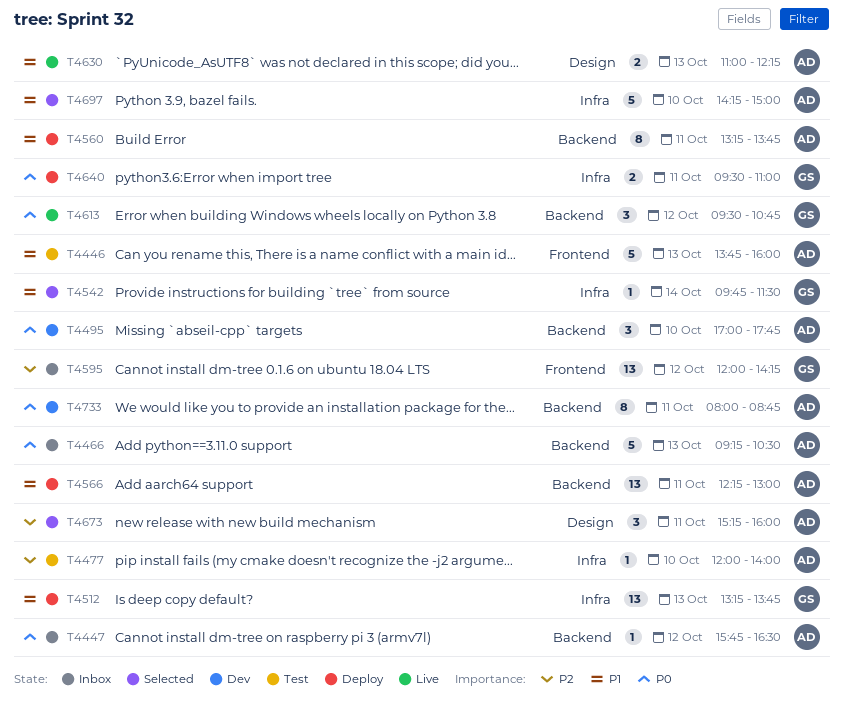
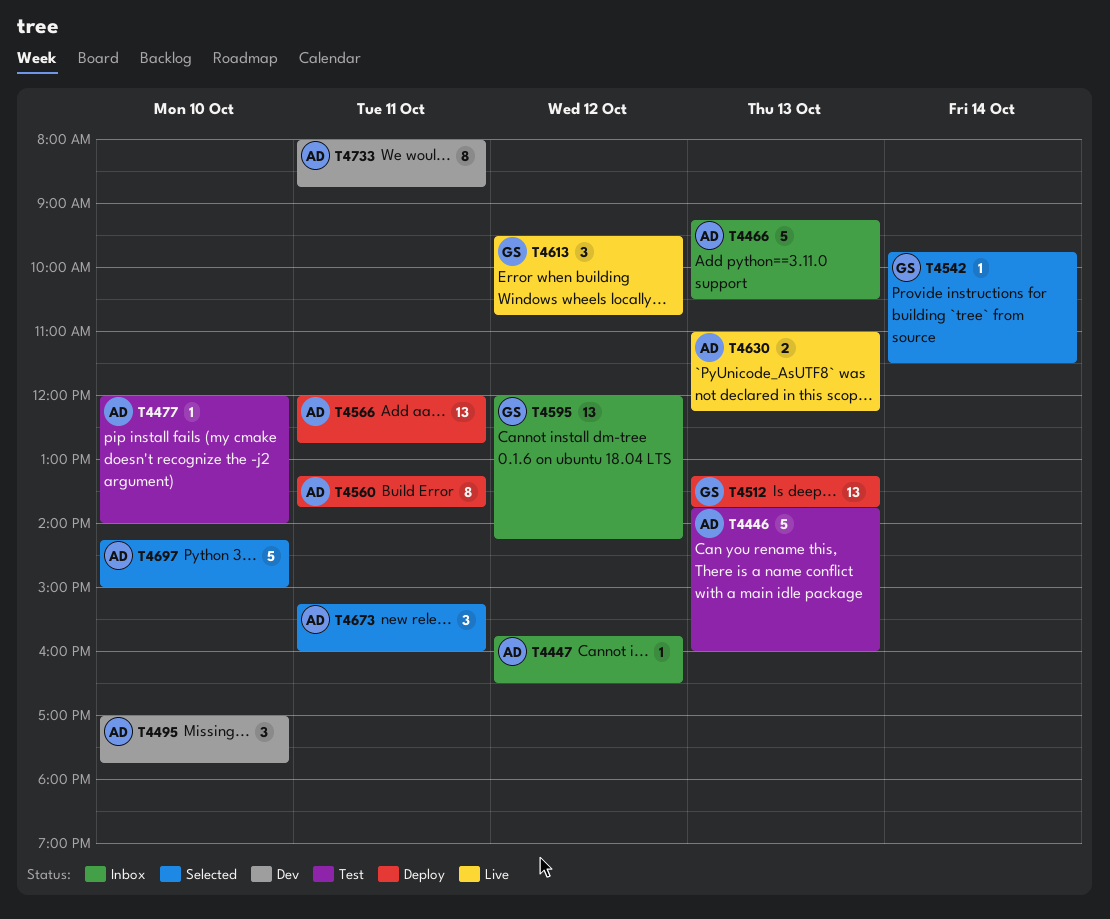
T4566, begins: 12:15 -> 12:00
T4566, ends: 13:00 -> 12:45
T4640: present -> none

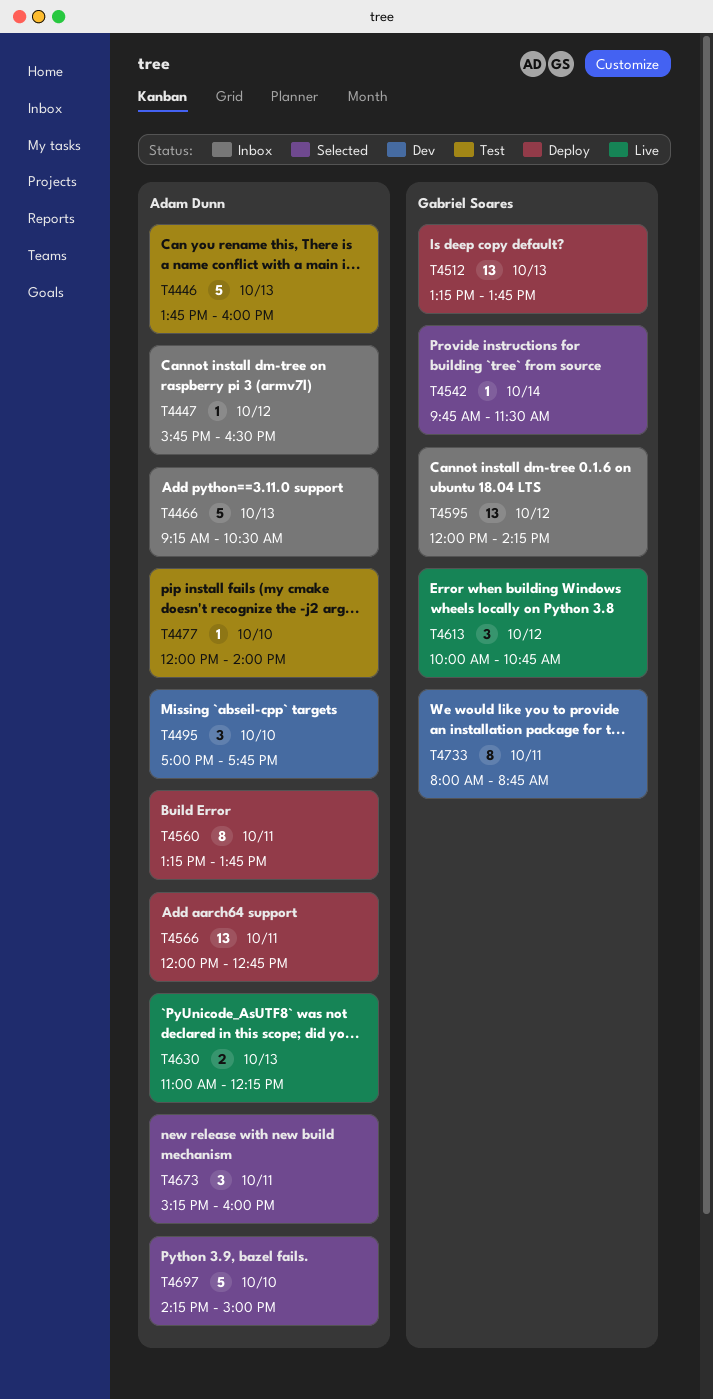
T4613, begins: 09:30 -> 10:00
T4733, owner: Adam Dunn -> Gabriel Soares

